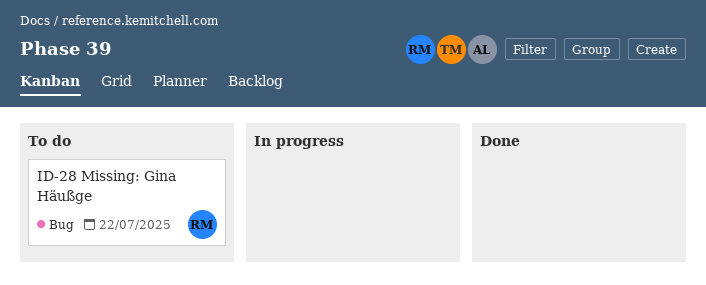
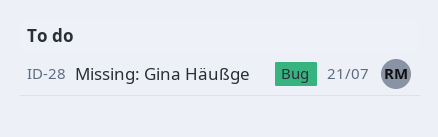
ID-28, due: Jul 22 -> Jul 21

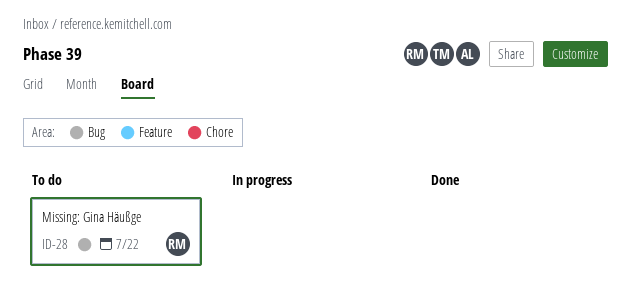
ID-28, due: Jul 21 -> Jul 22

